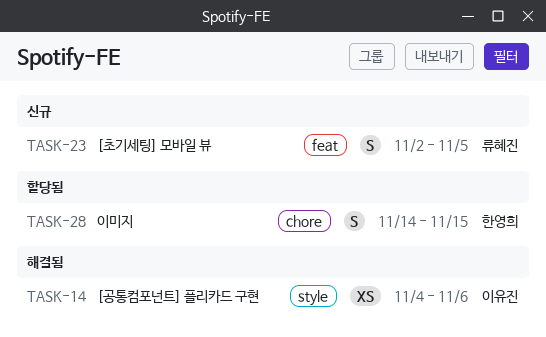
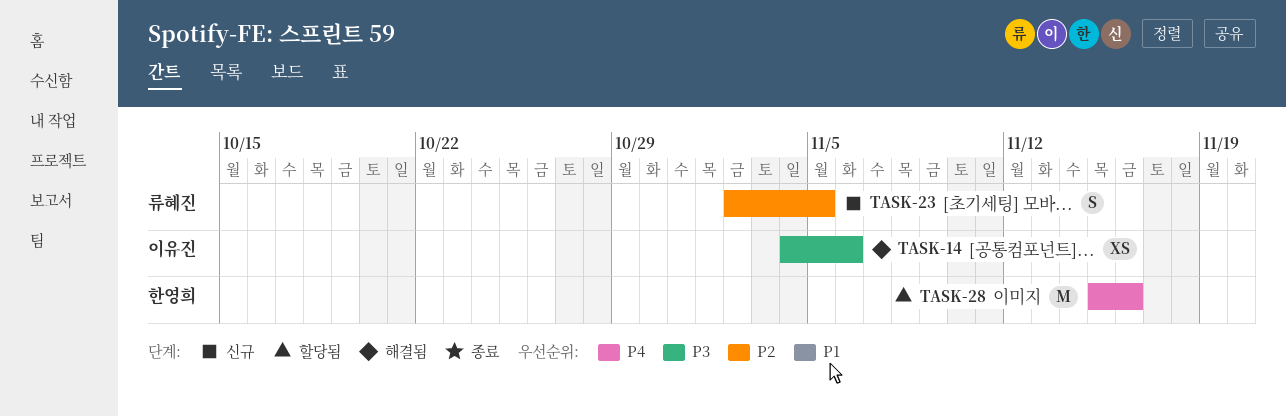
TASK-28, estimate: S -> M
TASK-28, start: Nov 14 -> Nov 15
TASK-28, due: Nov 15 -> Nov 16

